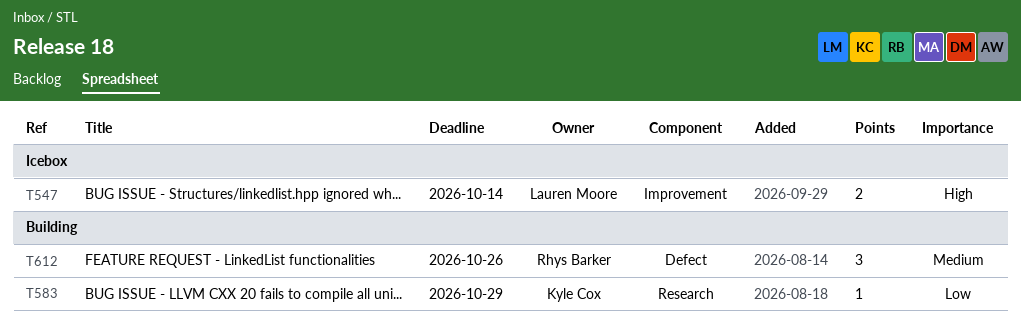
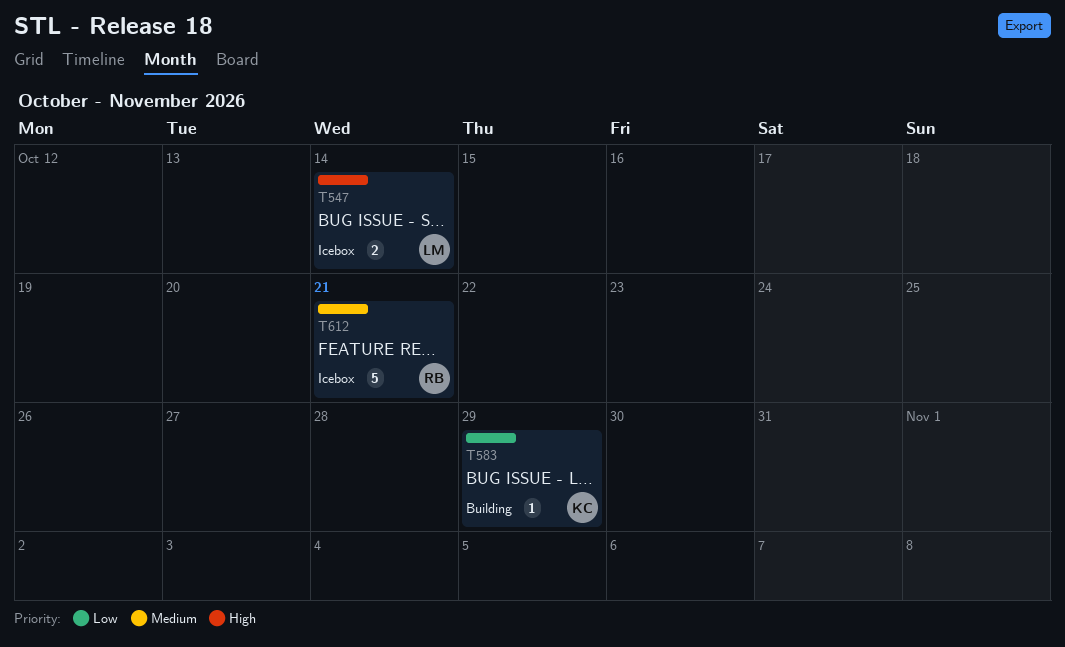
T612, status: Building -> Icebox
T612, estimate: 3 -> 5
T612, due: Oct 26 -> Oct 21

